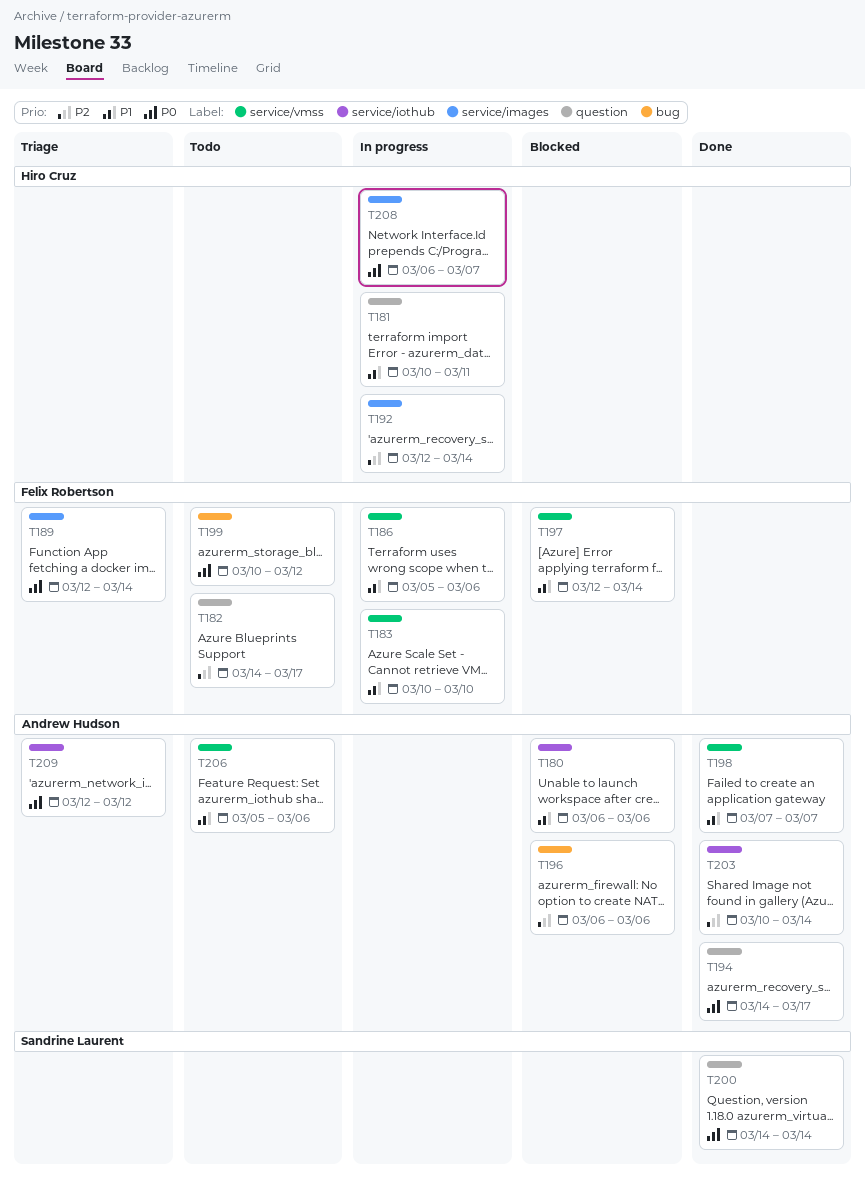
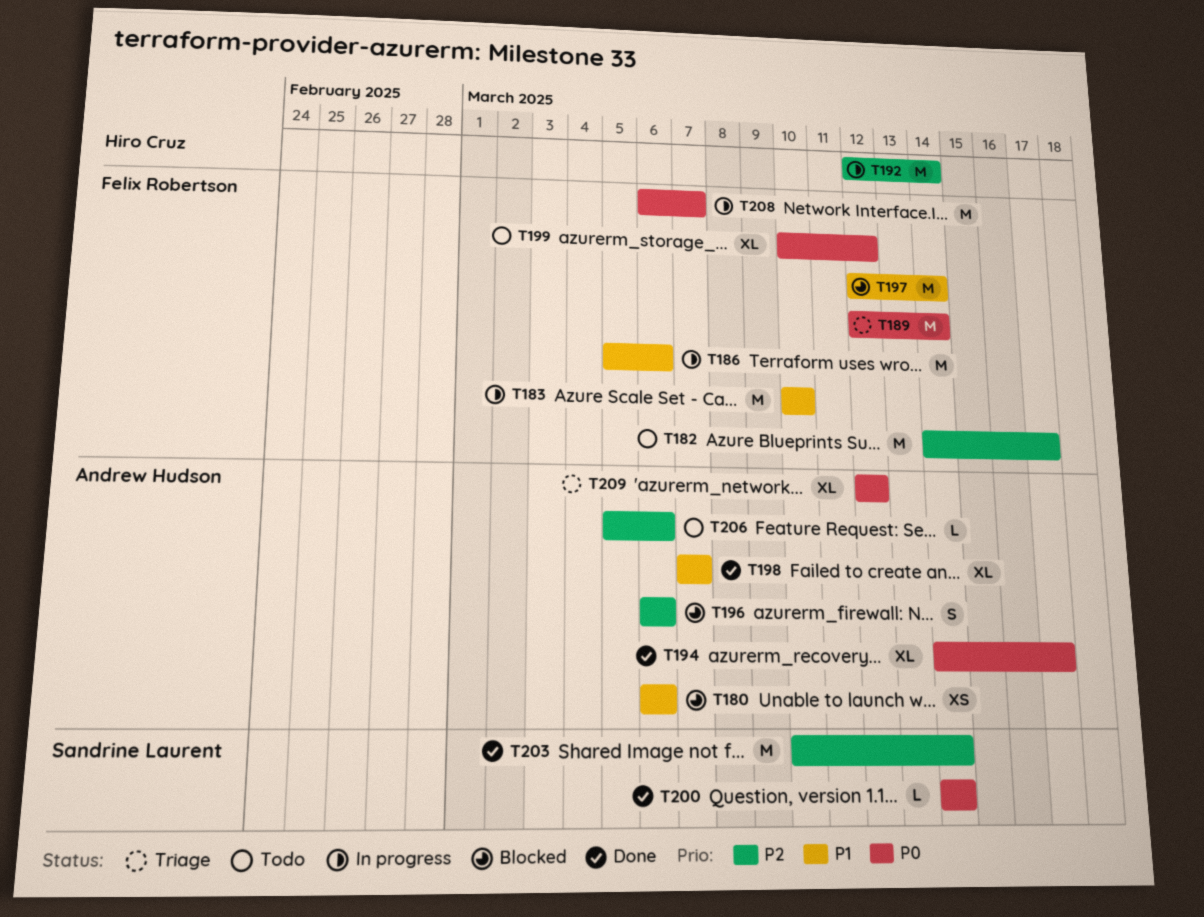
T181: present -> none
T203, owner: Andrew Hudson -> Sandrine Laurent
T206, priority: P1 -> P2
T208, owner: Hiro Cruz -> Felix Robertson

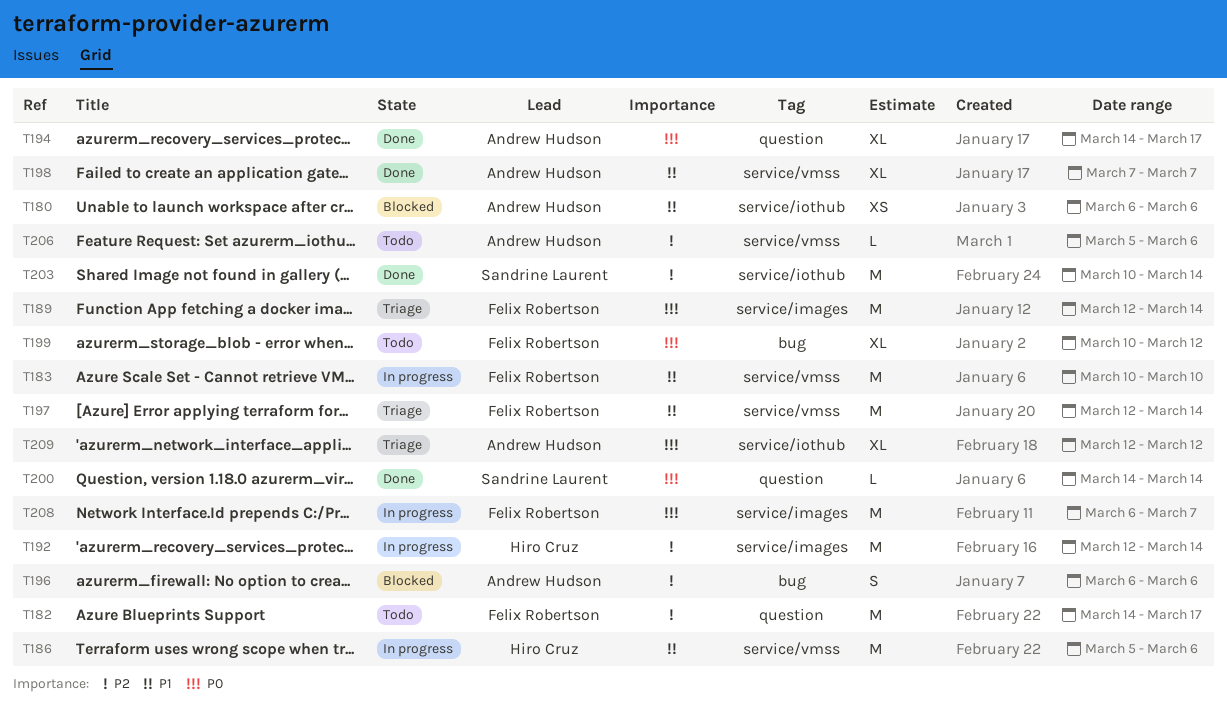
T186, owner: Felix Robertson -> Hiro Cruz
T197, status: Blocked -> Triage

